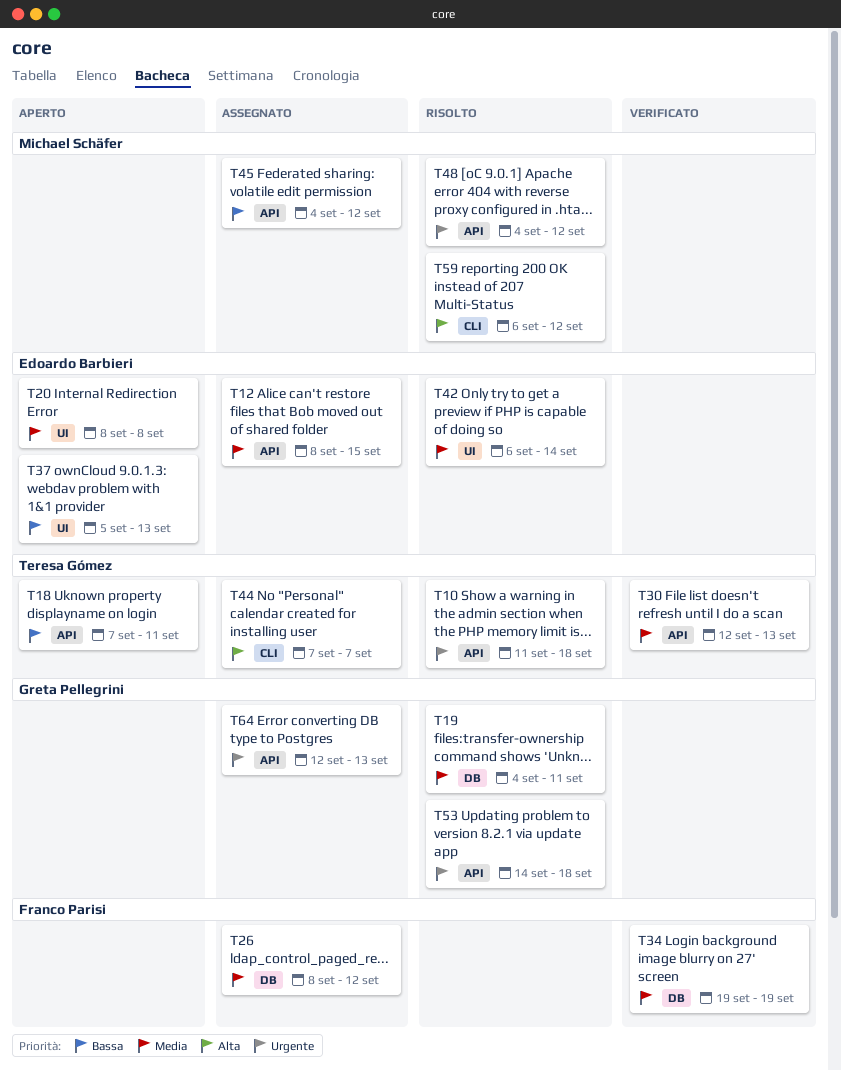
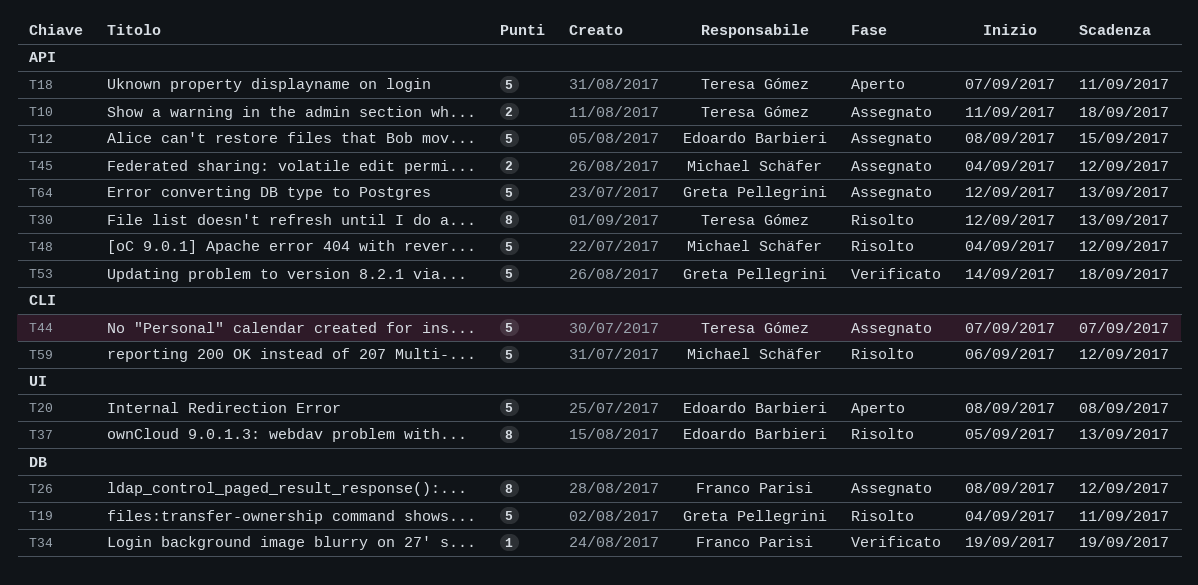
T10, status: Risolto -> Assegnato
T30, status: Verificato -> Risolto
T37, status: Aperto -> Risolto
T42: present -> none
T53, status: Risolto -> Verificato

